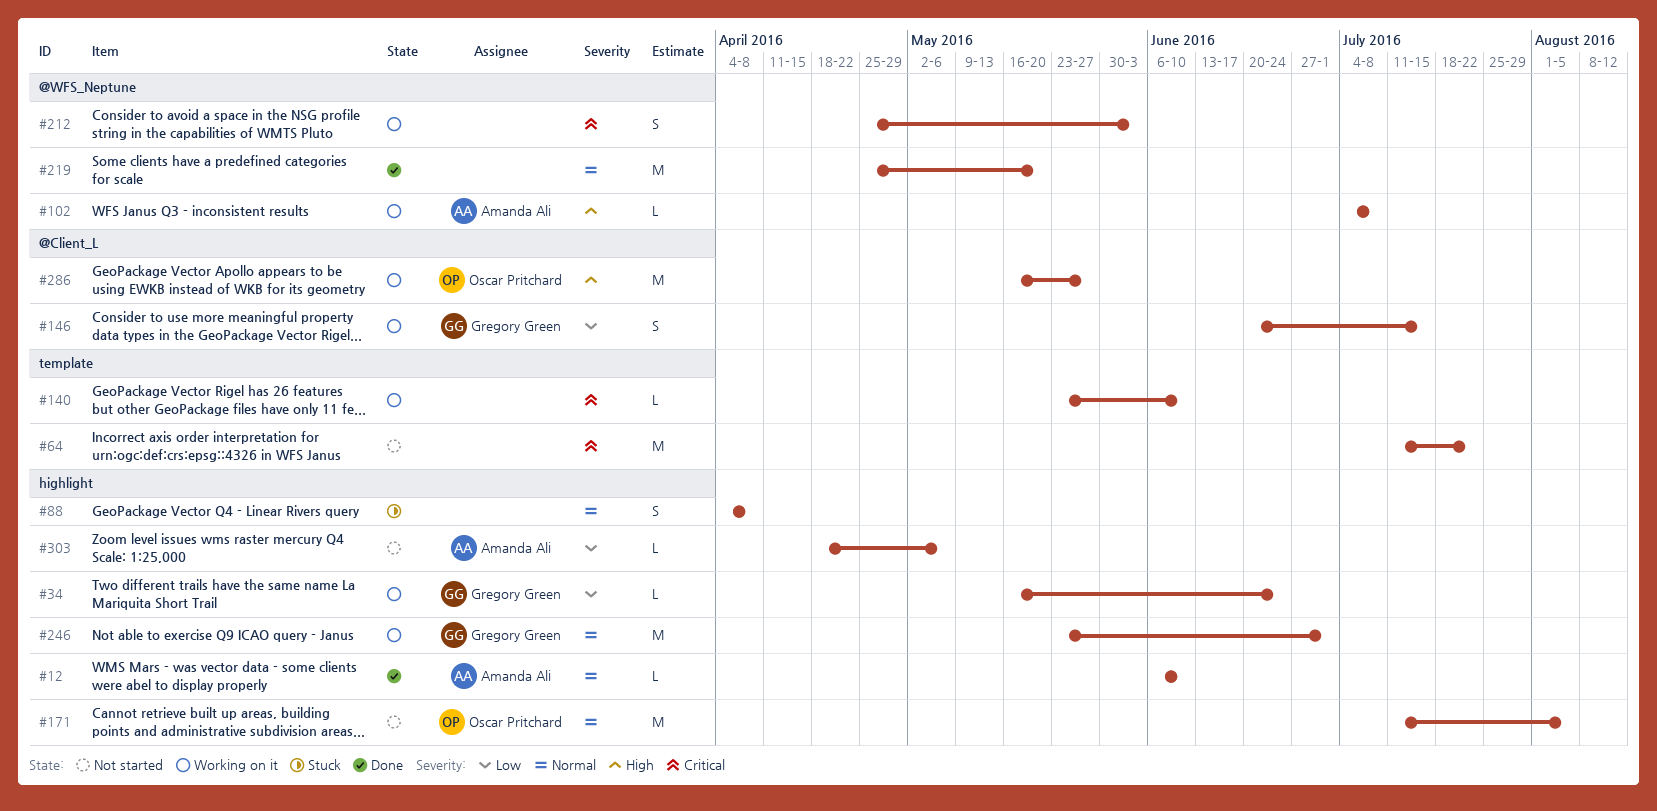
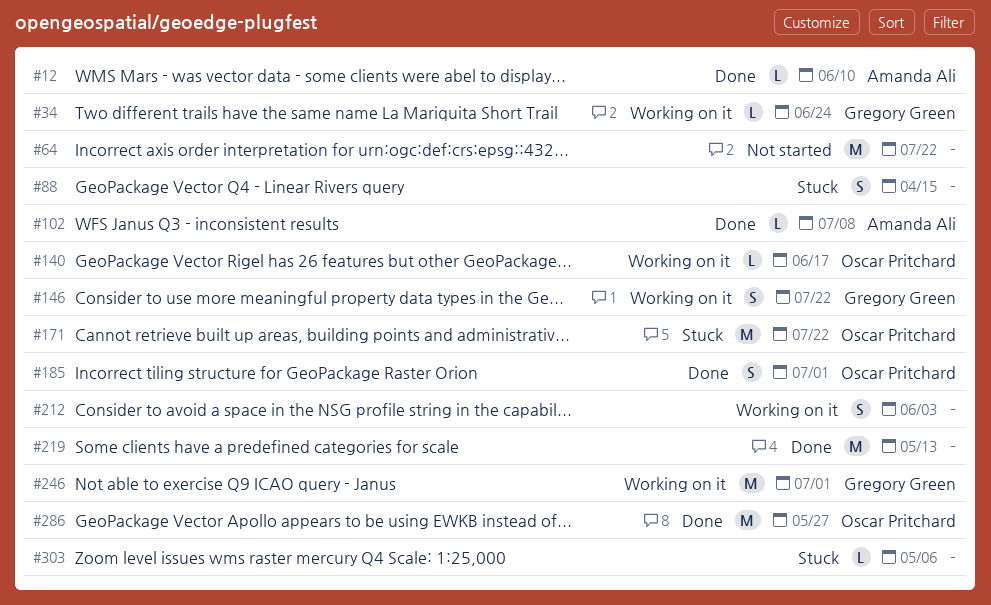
#88, due: Apr 8 -> Apr 15
#102, status: Working on it -> Done
#140, owner: none -> Oscar Pritchard
#140, due: Jun 10 -> Jun 17
#146, due: Jul 15 -> Jul 22
#171, status: Not started -> Stuck
#171, due: Aug 5 -> Jul 22
#185: none -> present
#219, due: May 20 -> May 13
#286, status: Working on it -> Done
#303, status: Not started -> Stuck
#303, owner: Amanda Ali -> none

